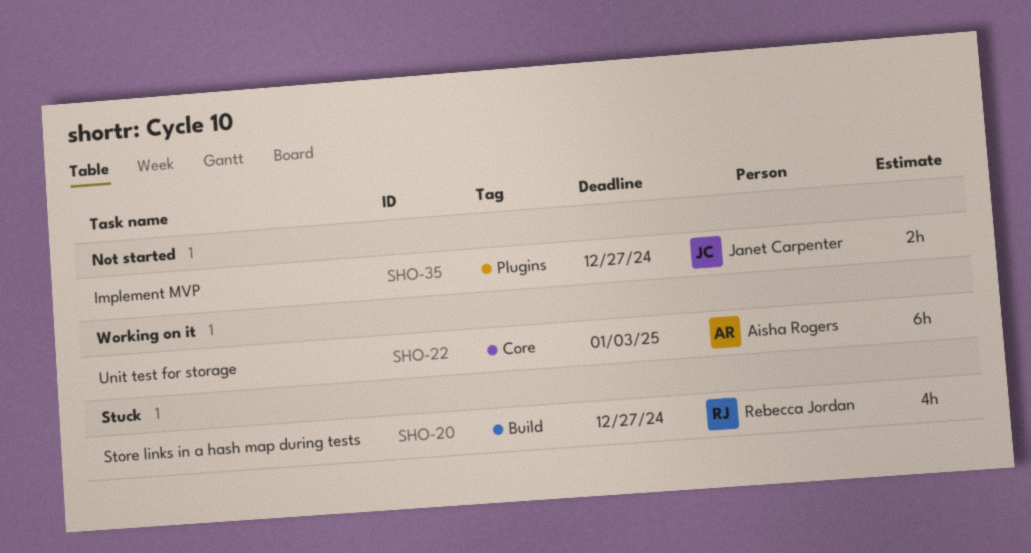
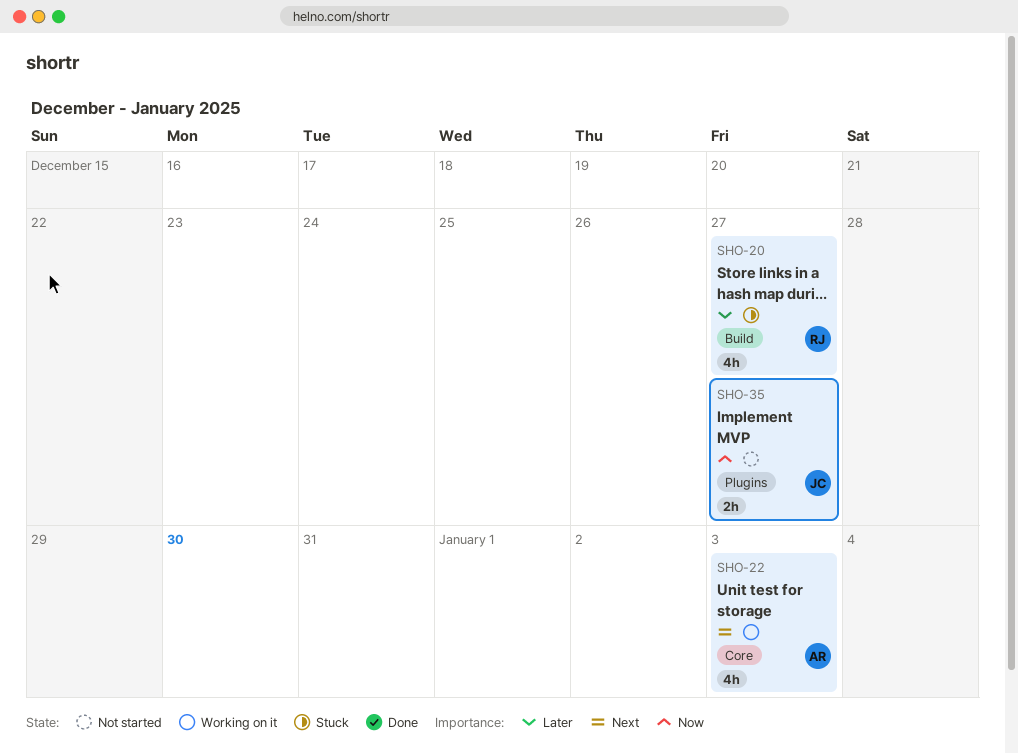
SHO-22, estimate: 6h -> 4h

